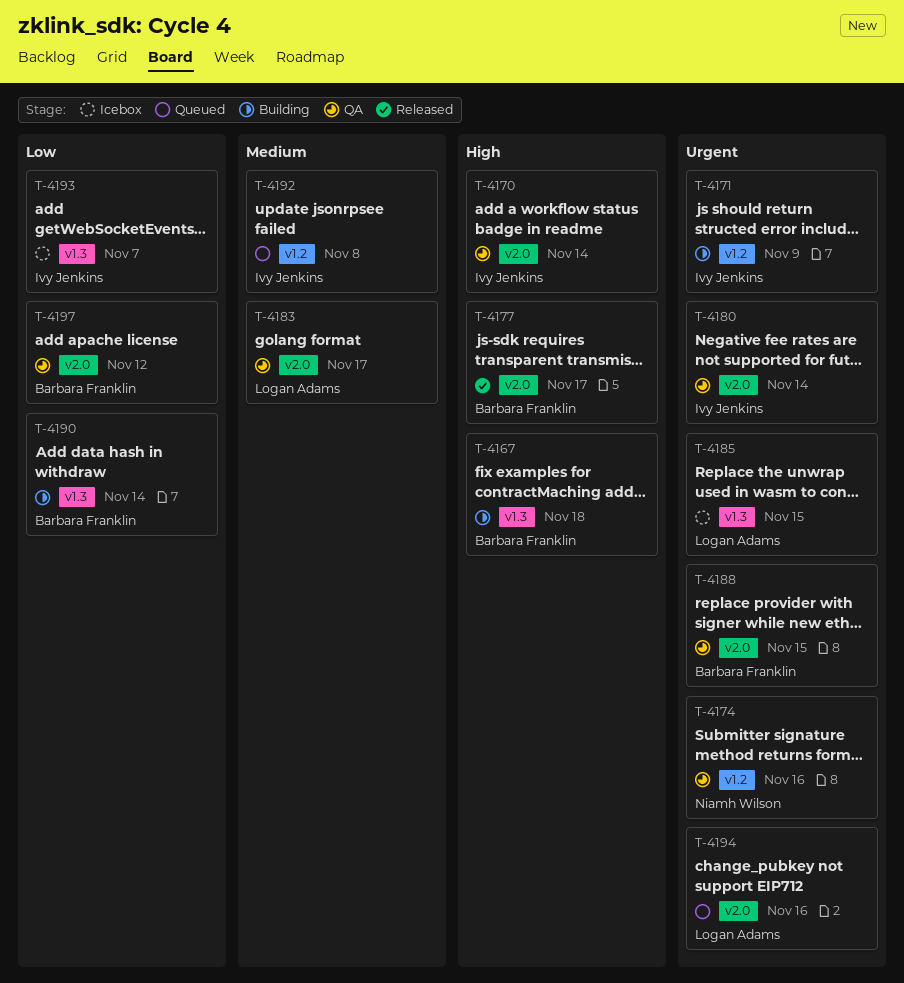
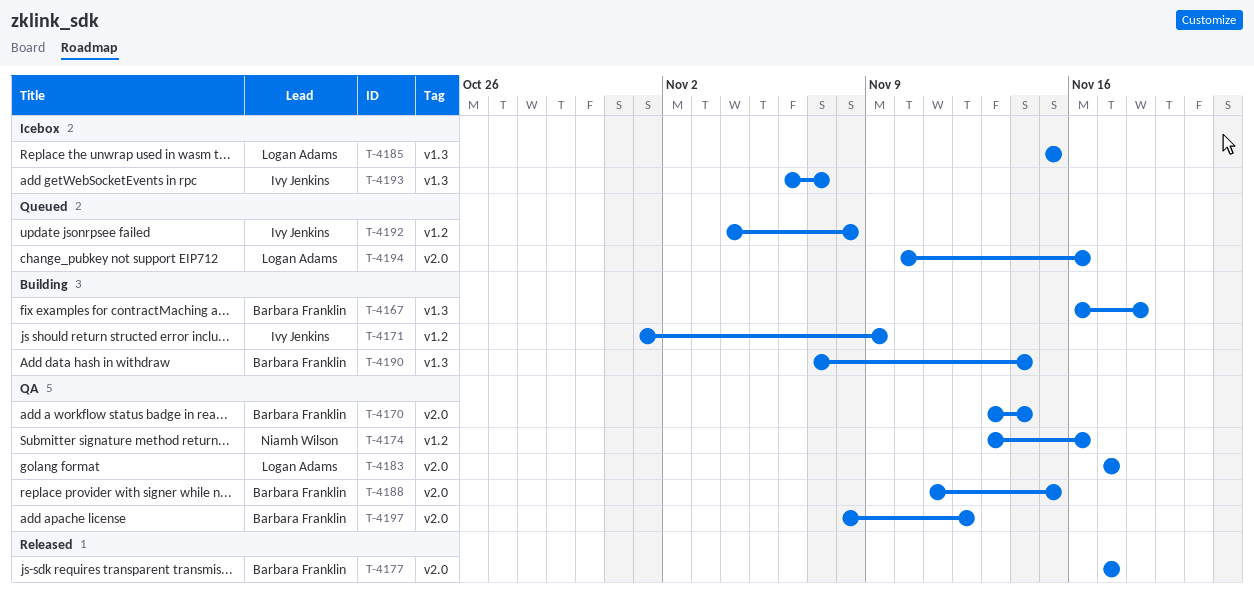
T-4170, owner: Ivy Jenkins -> Barbara Franklin
T-4180: present -> none

